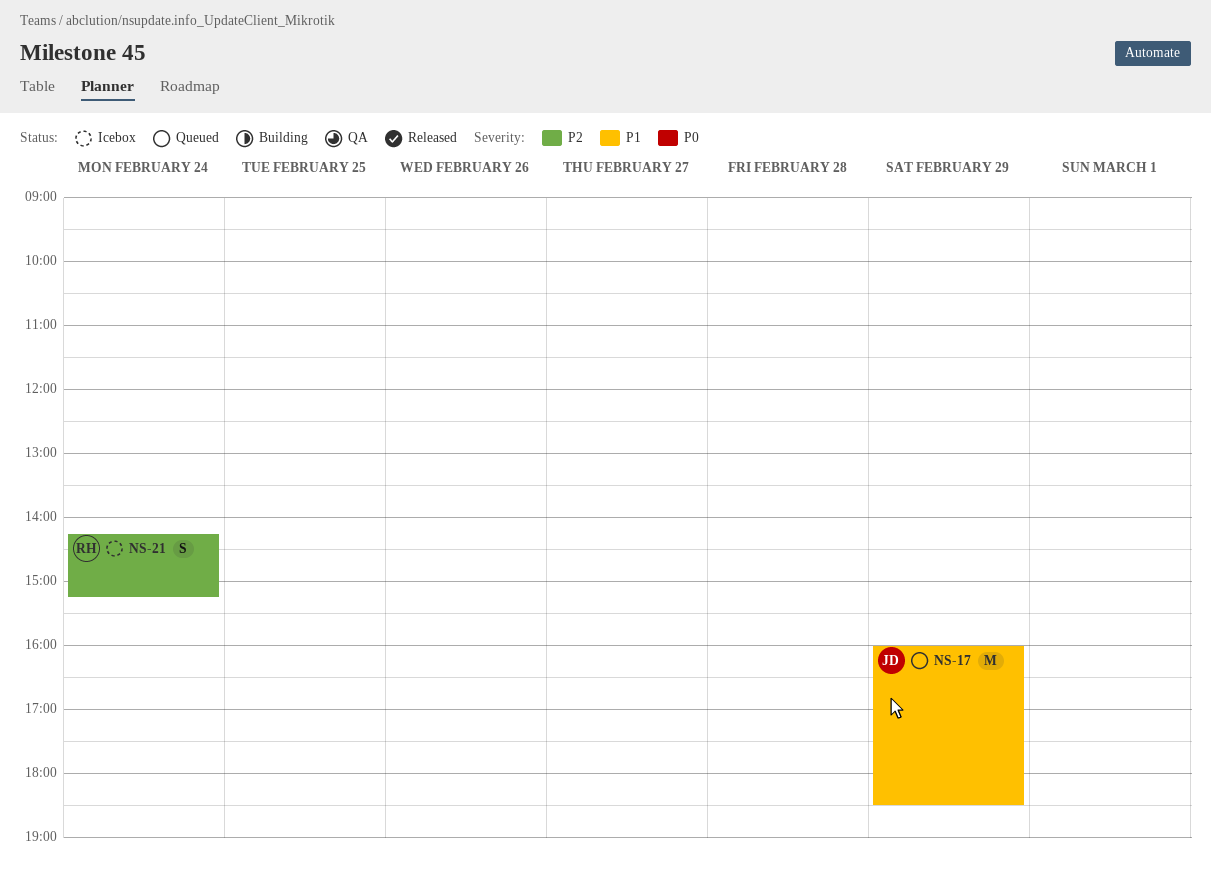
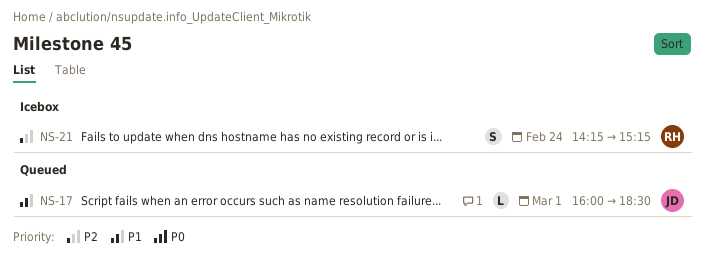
NS-17, estimate: M -> L
NS-17, day: Feb 29 -> Mar 1

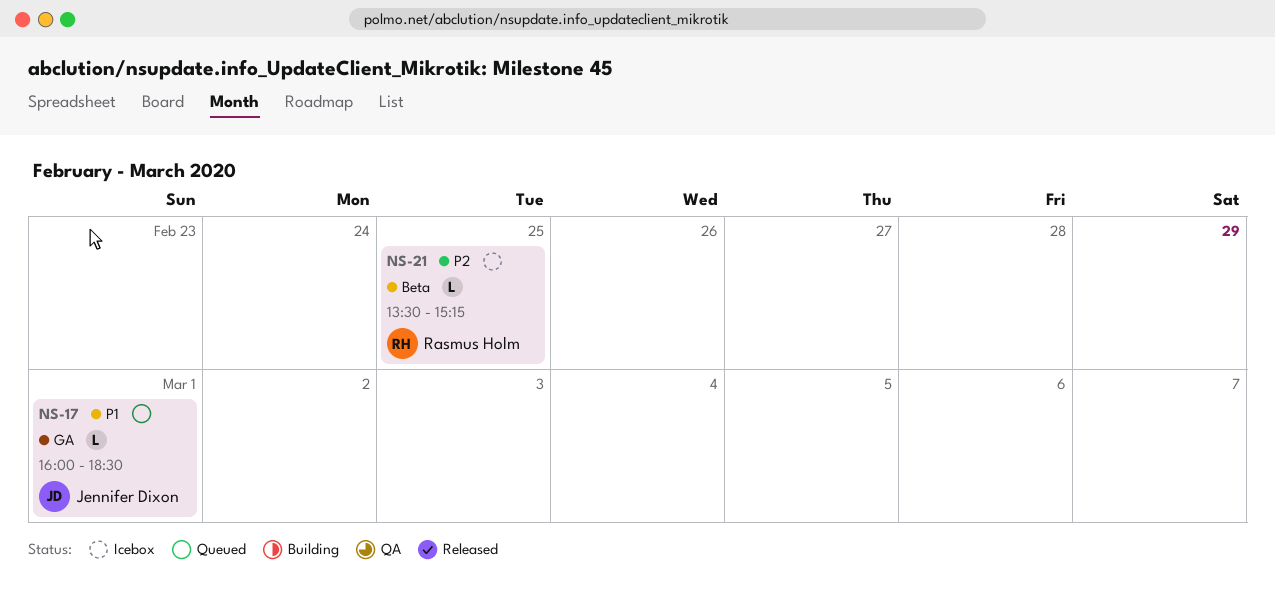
NS-21, estimate: S -> L
NS-21, day: Feb 24 -> Feb 25
NS-21, begins: 14:15 -> 13:30

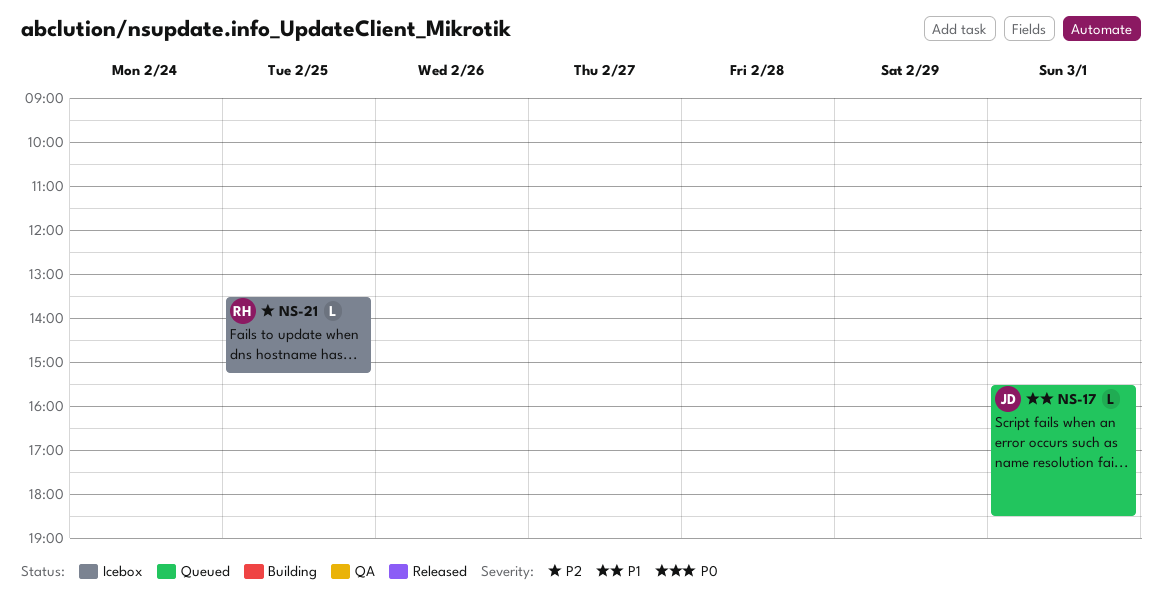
NS-17, begins: 16:00 -> 15:30

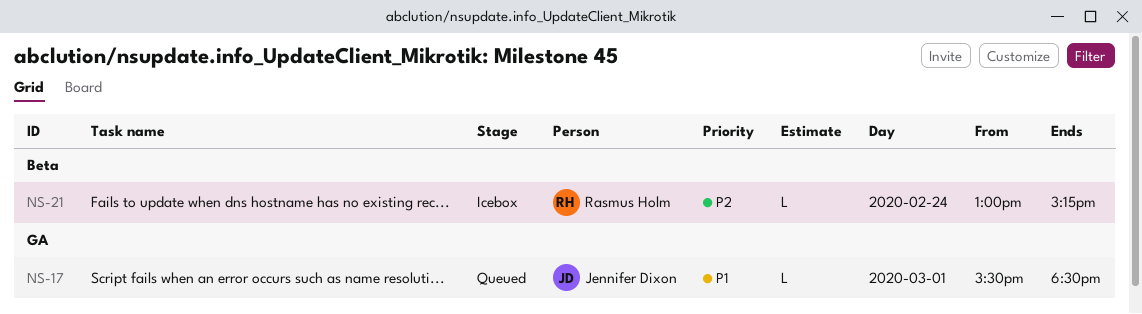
NS-21, day: Feb 25 -> Feb 24
NS-21, begins: 13:30 -> 13:00

